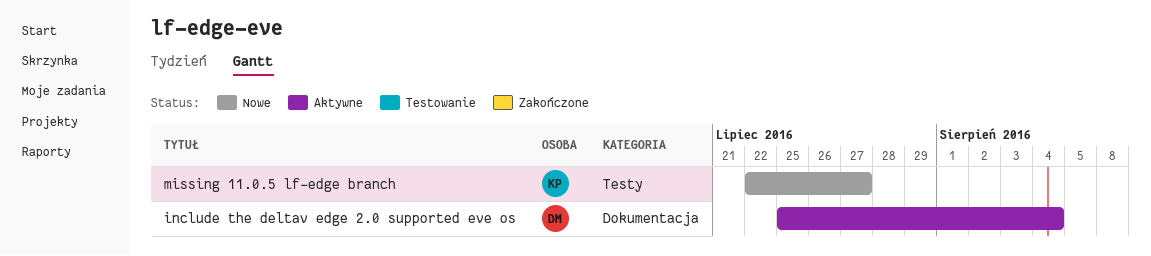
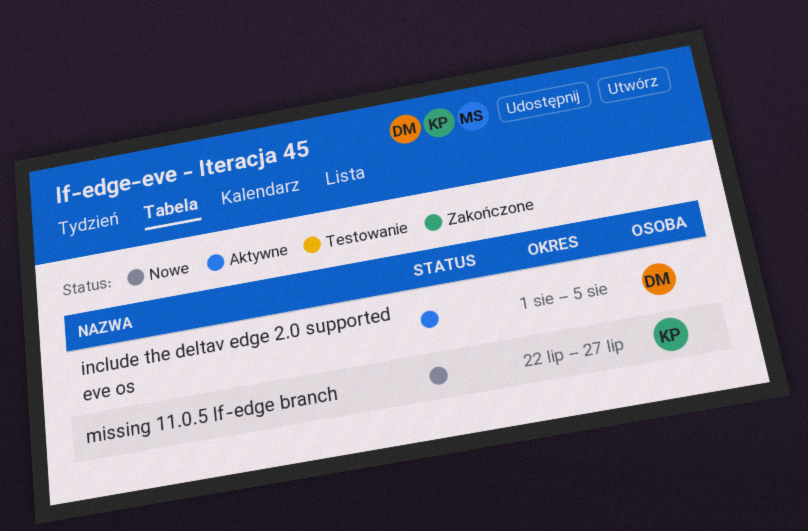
include the deltav edge 2.0 supported eve os, start: Jul 25 -> Aug 1
include the deltav edge 2.0 supported eve os, due: Aug 4 -> Aug 5

